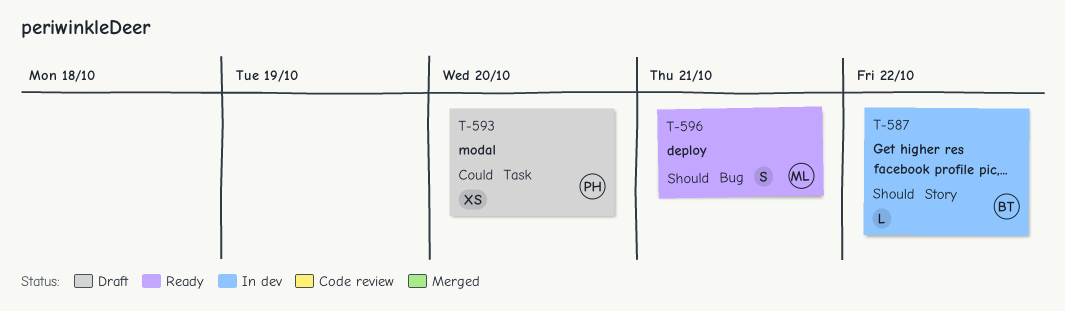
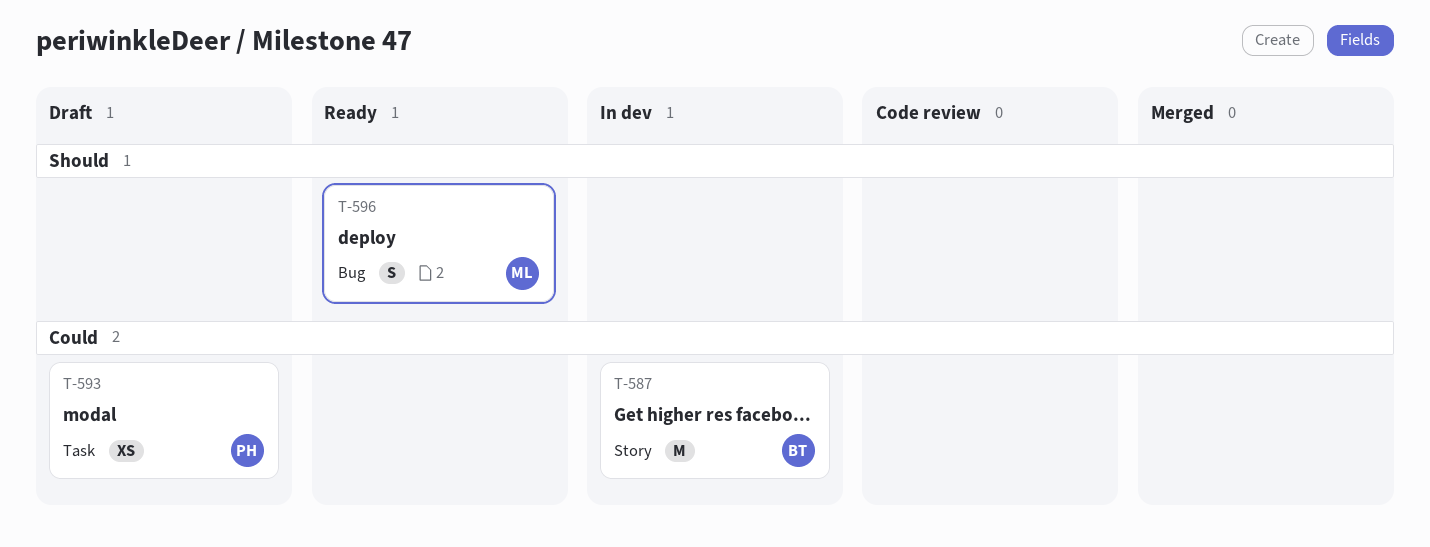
T-587, priority: Should -> Could
T-587, estimate: L -> M

